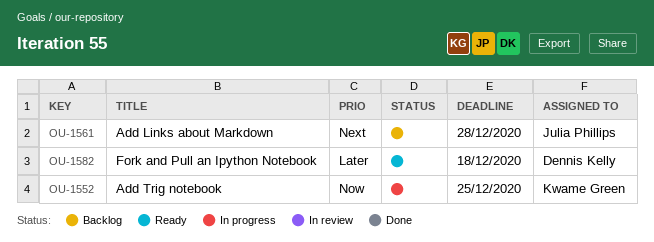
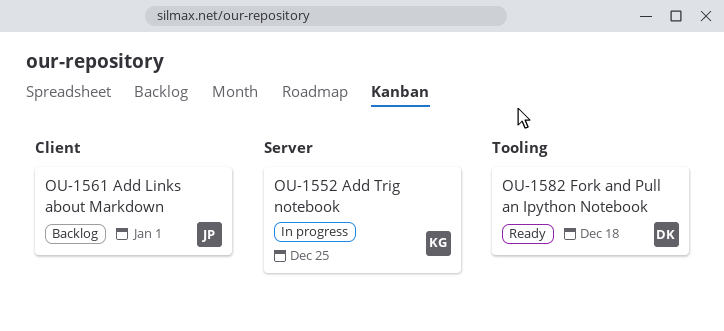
OU-1561, due: Dec 28 -> Jan 1

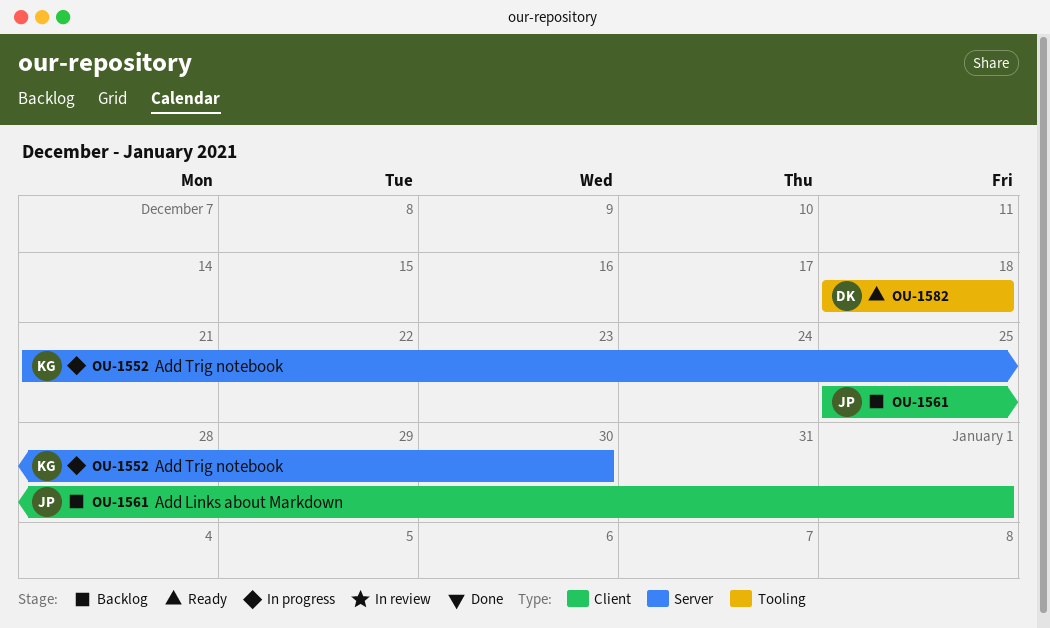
OU-1552, due: Dec 25 -> Dec 30

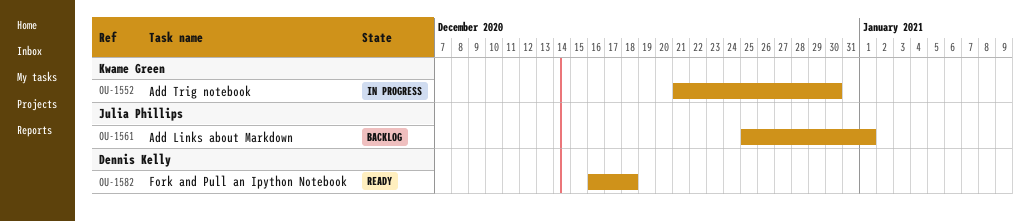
OU-1582, start: Dec 18 -> Dec 16

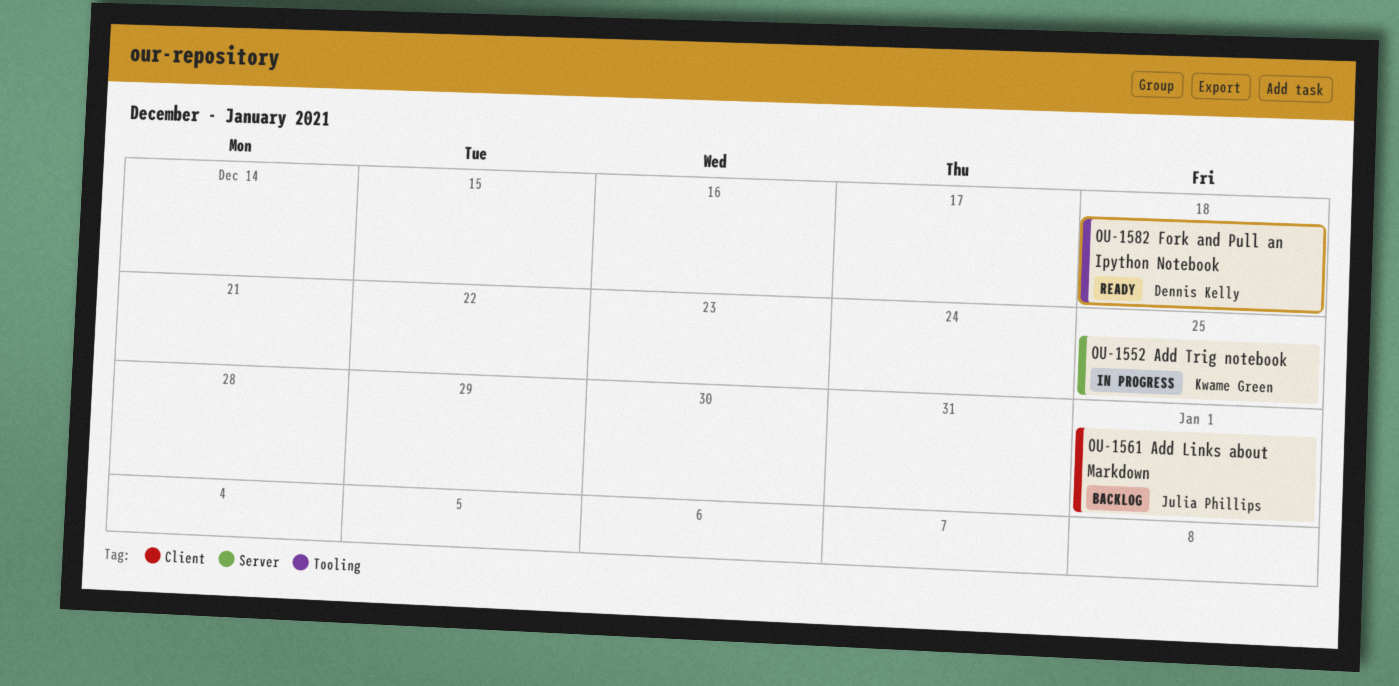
OU-1552, due: Dec 30 -> Dec 25

